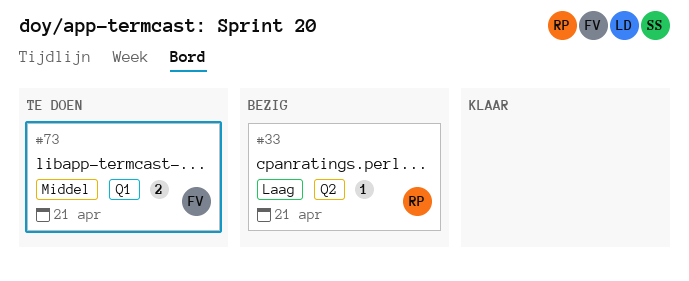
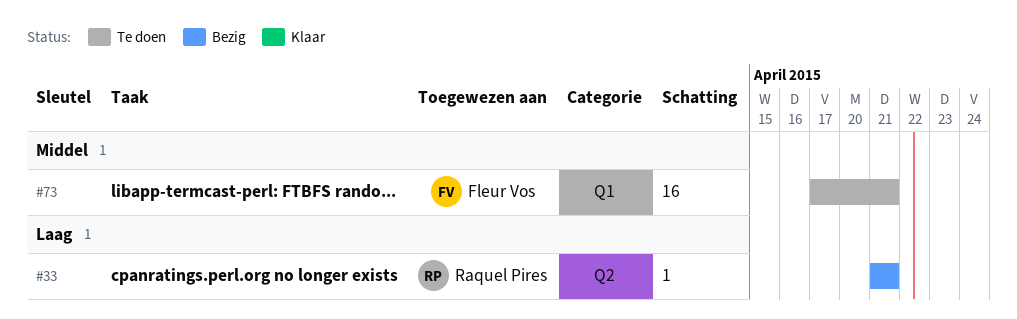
#73, estimate: 2 -> 16

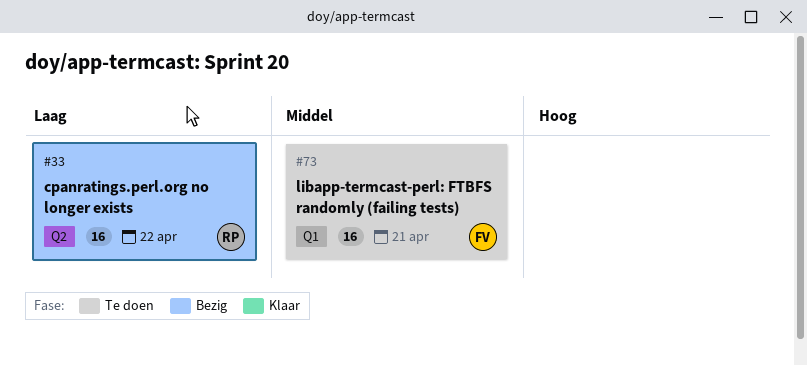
#33, estimate: 1 -> 16
#33, due: Apr 21 -> Apr 22

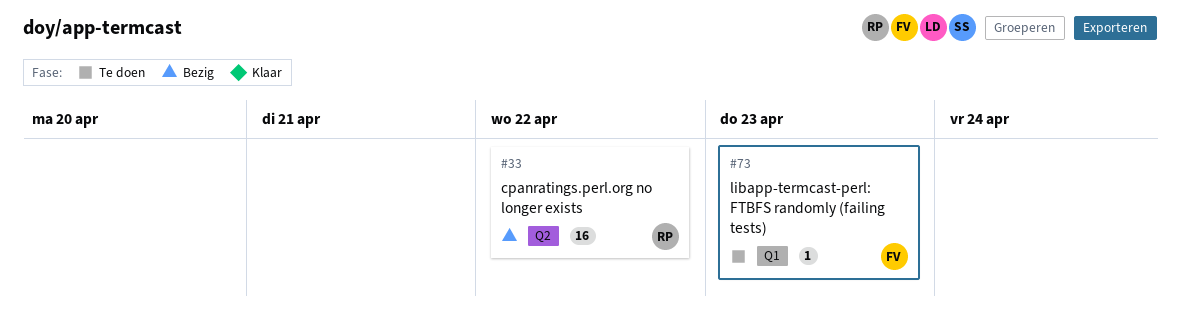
#73, estimate: 16 -> 1
#73, due: Apr 21 -> Apr 23

